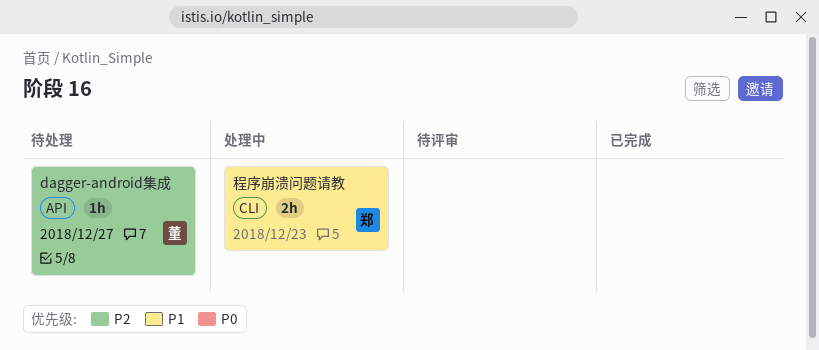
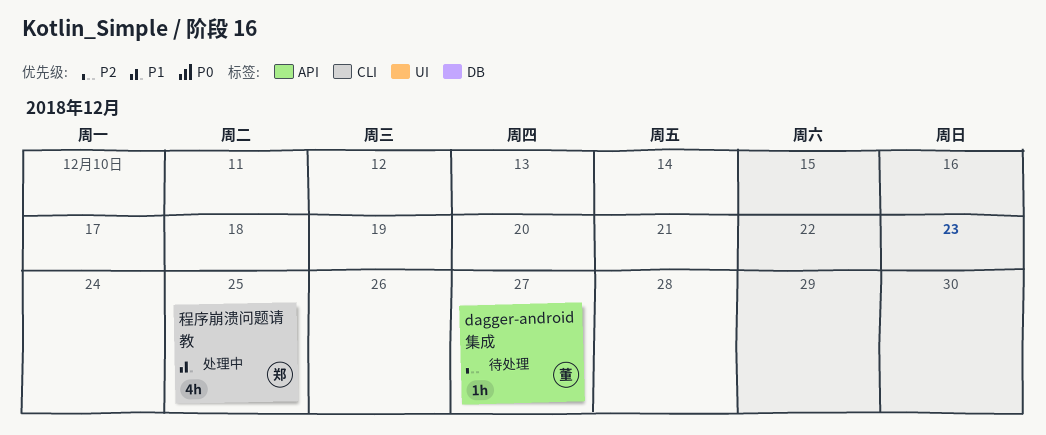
程序崩溃问题请教, estimate: 2h -> 4h
程序崩溃问题请教, due: Dec 23 -> Dec 25

